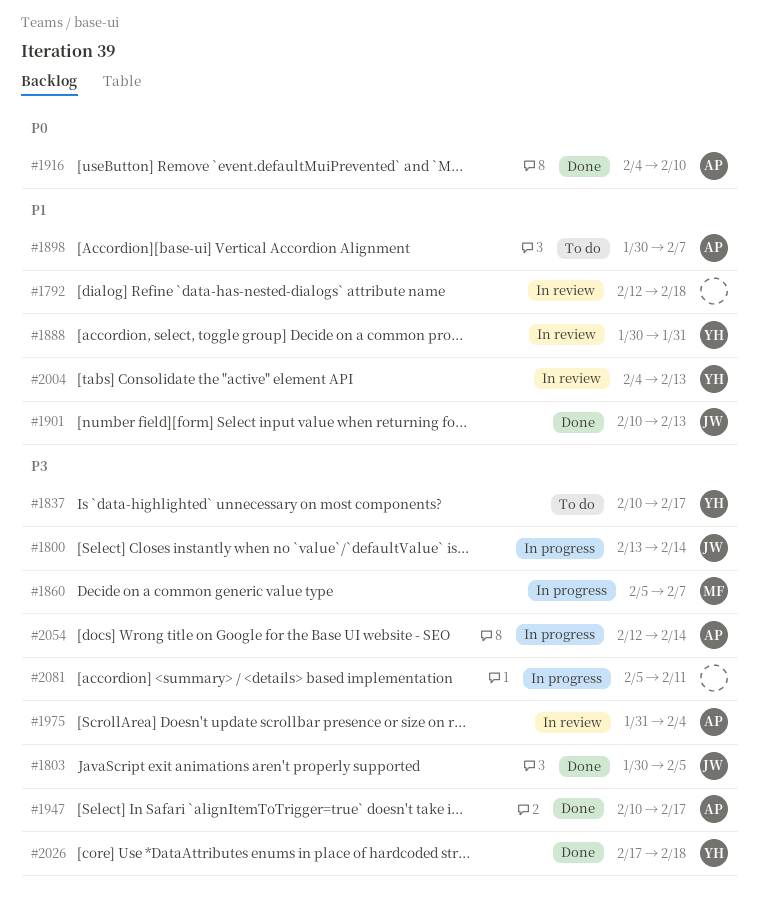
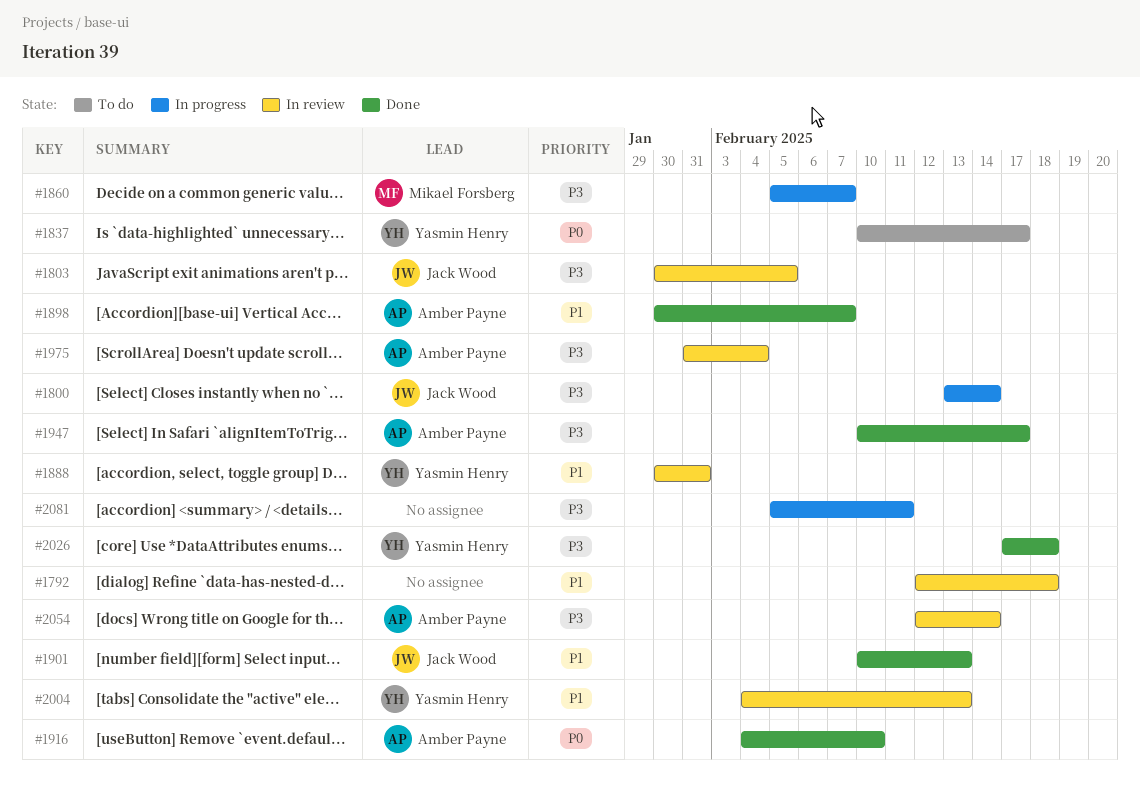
#1803, status: Done -> In review
#1837, priority: P3 -> P0
#1898, status: To do -> Done
#2054, status: In progress -> In review

